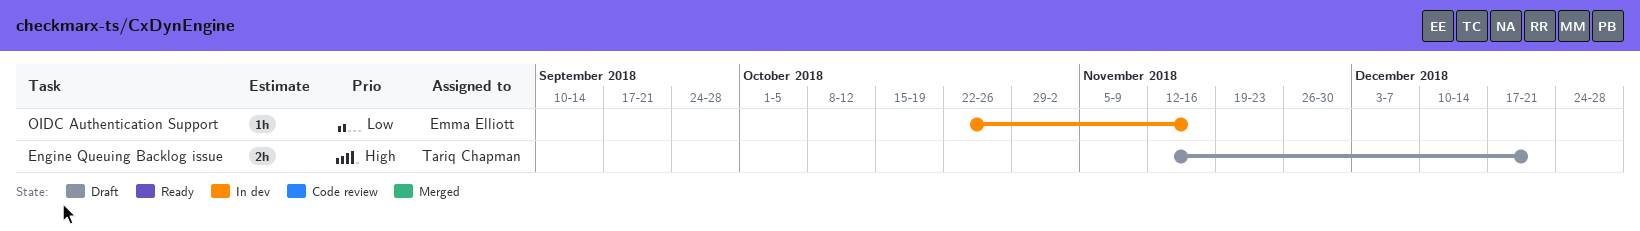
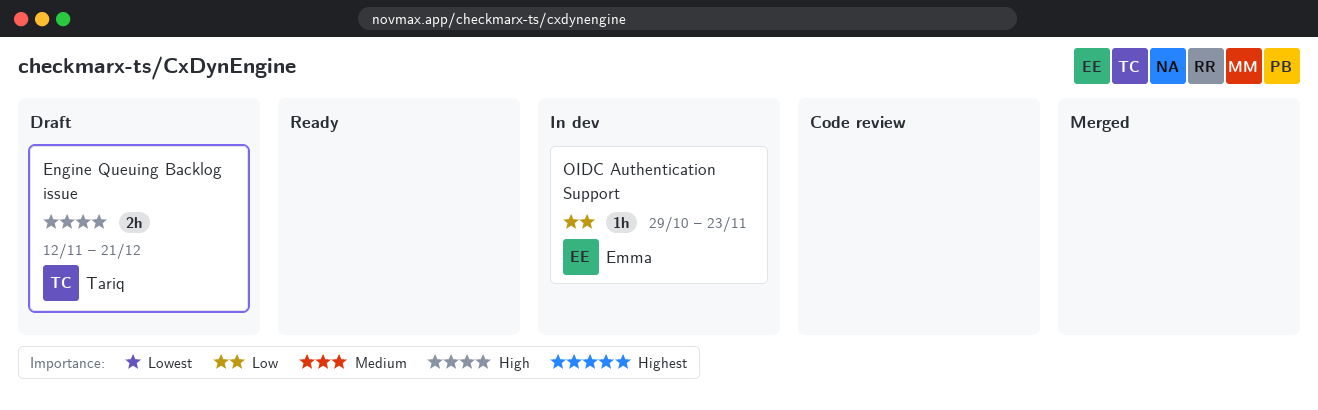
OIDC Authentication Support, start: Oct 22 -> Oct 29
OIDC Authentication Support, due: Nov 16 -> Nov 23

